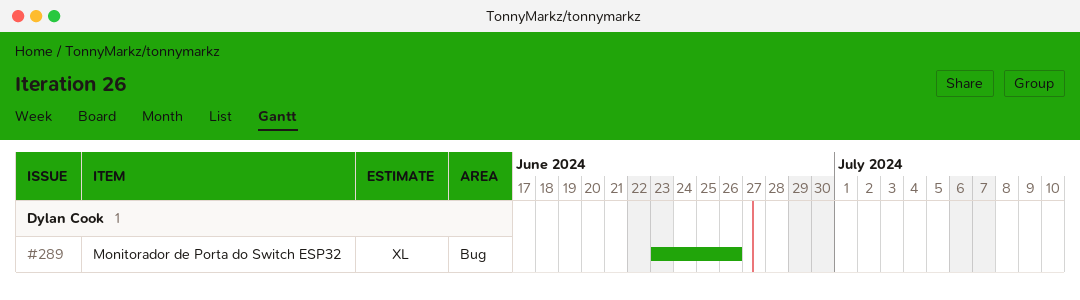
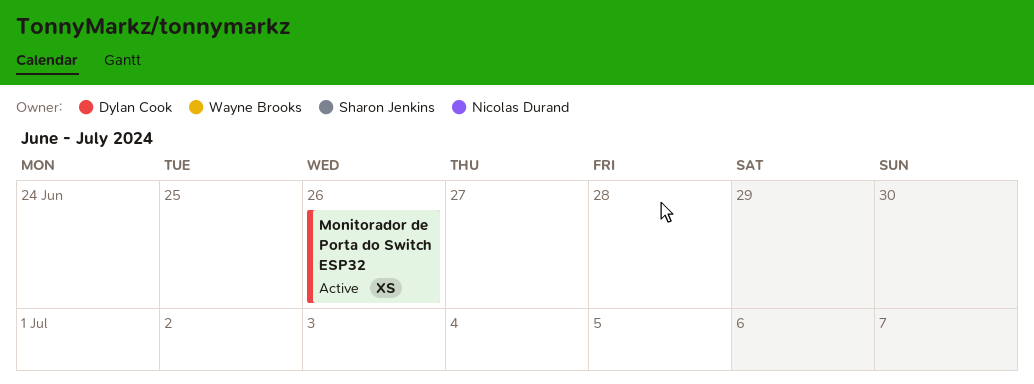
Monitorador de Porta do Switch ESP32, estimate: XL -> XS

